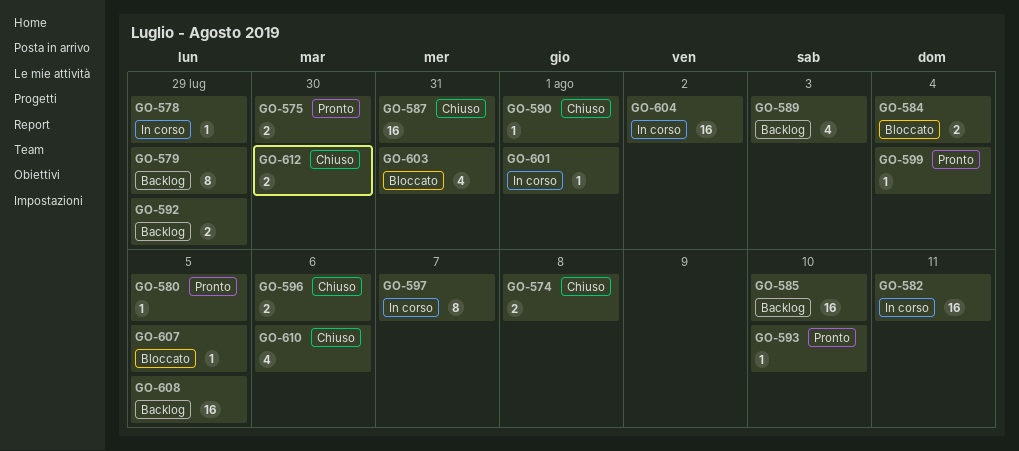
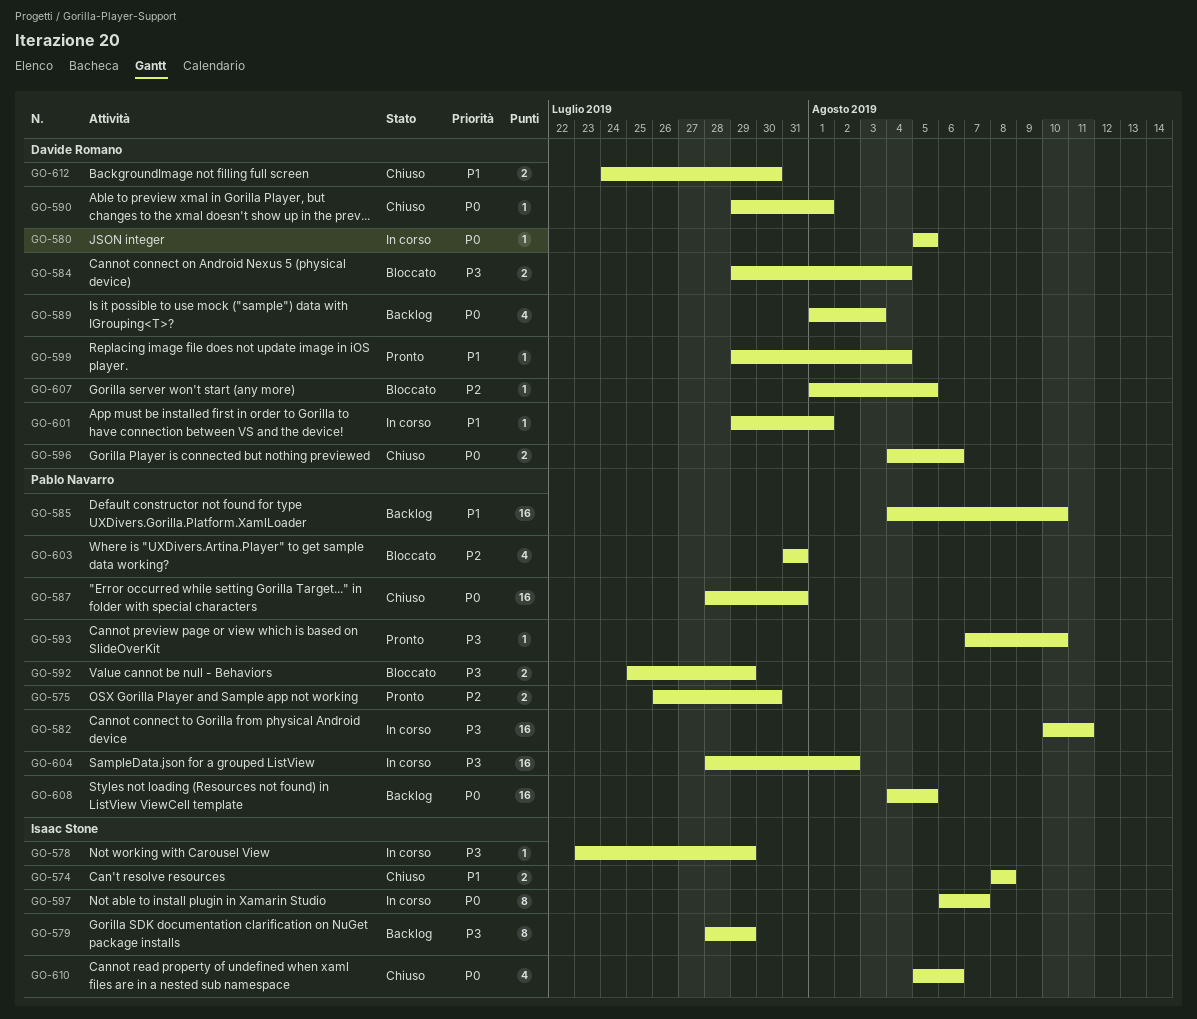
GO-580, status: Pronto -> In corso
GO-592, status: Backlog -> Bloccato

